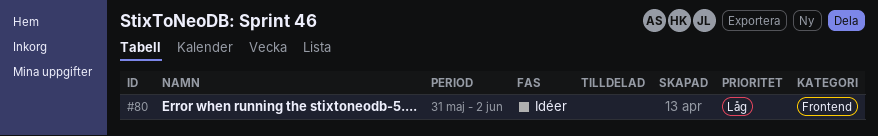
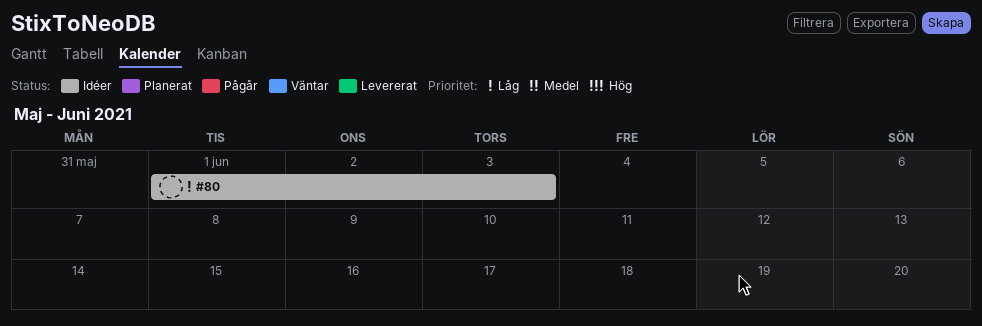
#80, start: May 31 -> Jun 1
#80, due: Jun 2 -> Jun 3

